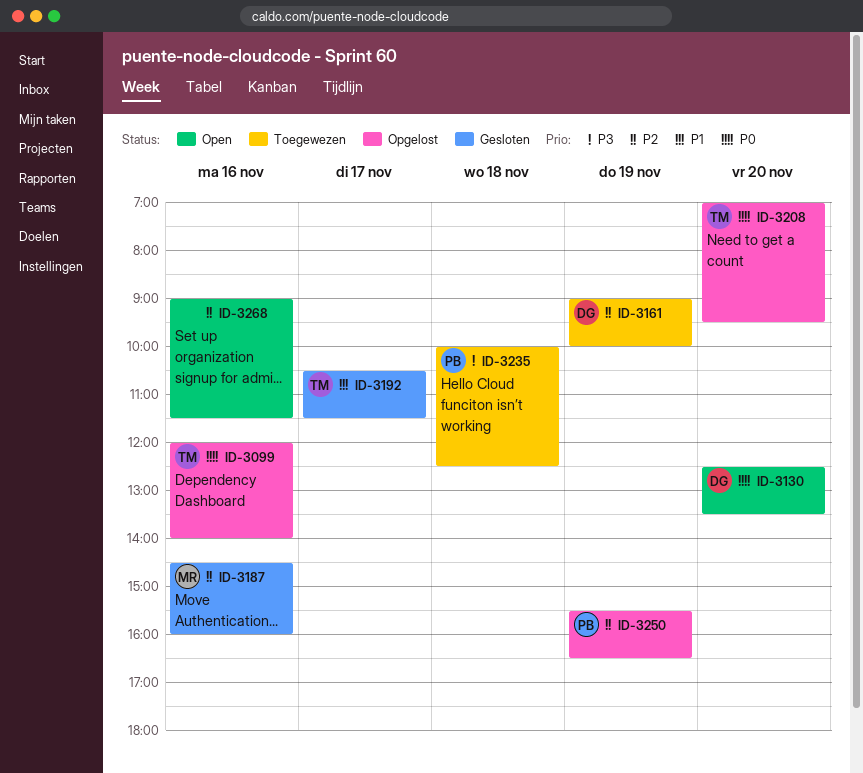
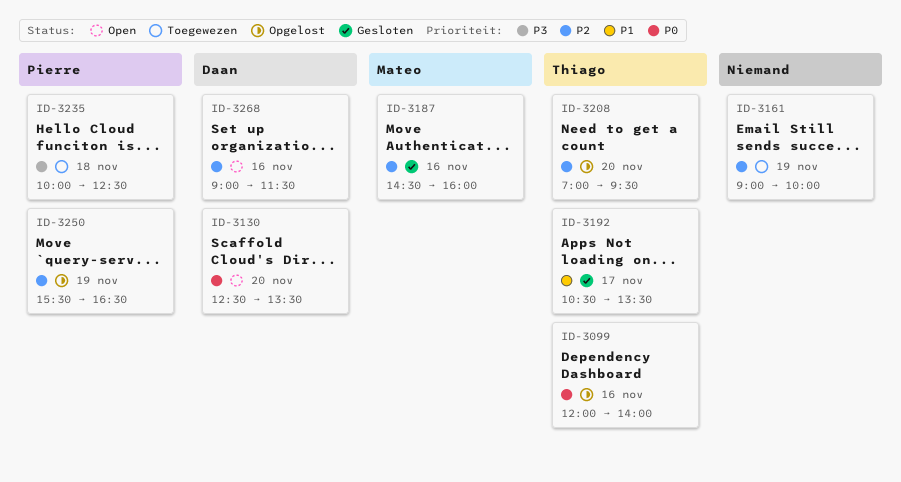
ID-3161, owner: Daan -> none
ID-3192, ends: 11:30 -> 13:30
ID-3208, priority: P0 -> P2
ID-3268, owner: none -> Daan

